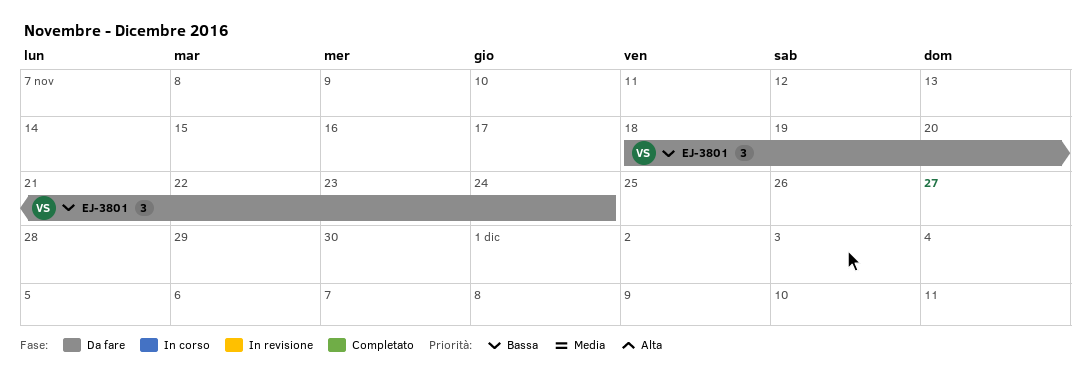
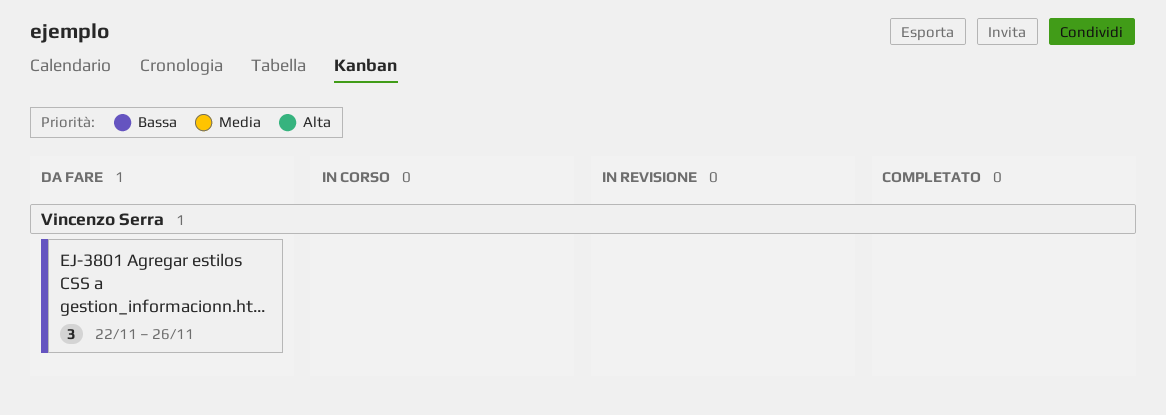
EJ-3801, start: Nov 18 -> Nov 22
EJ-3801, due: Nov 24 -> Nov 26

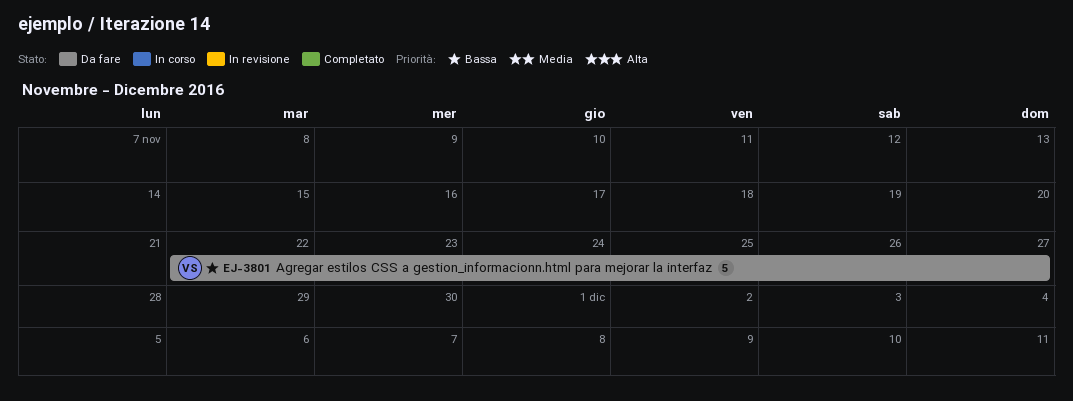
EJ-3801, estimate: 3 -> 5
EJ-3801, due: Nov 26 -> Nov 27

